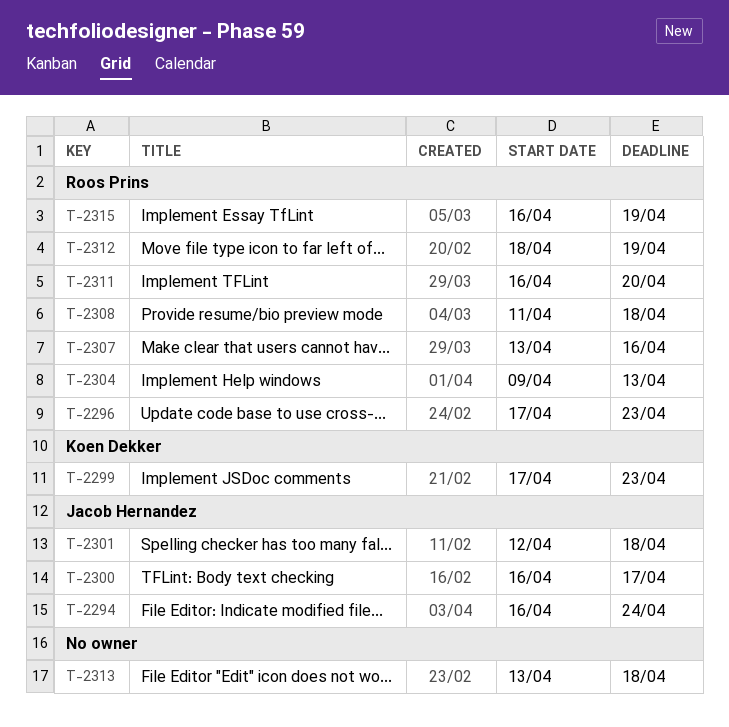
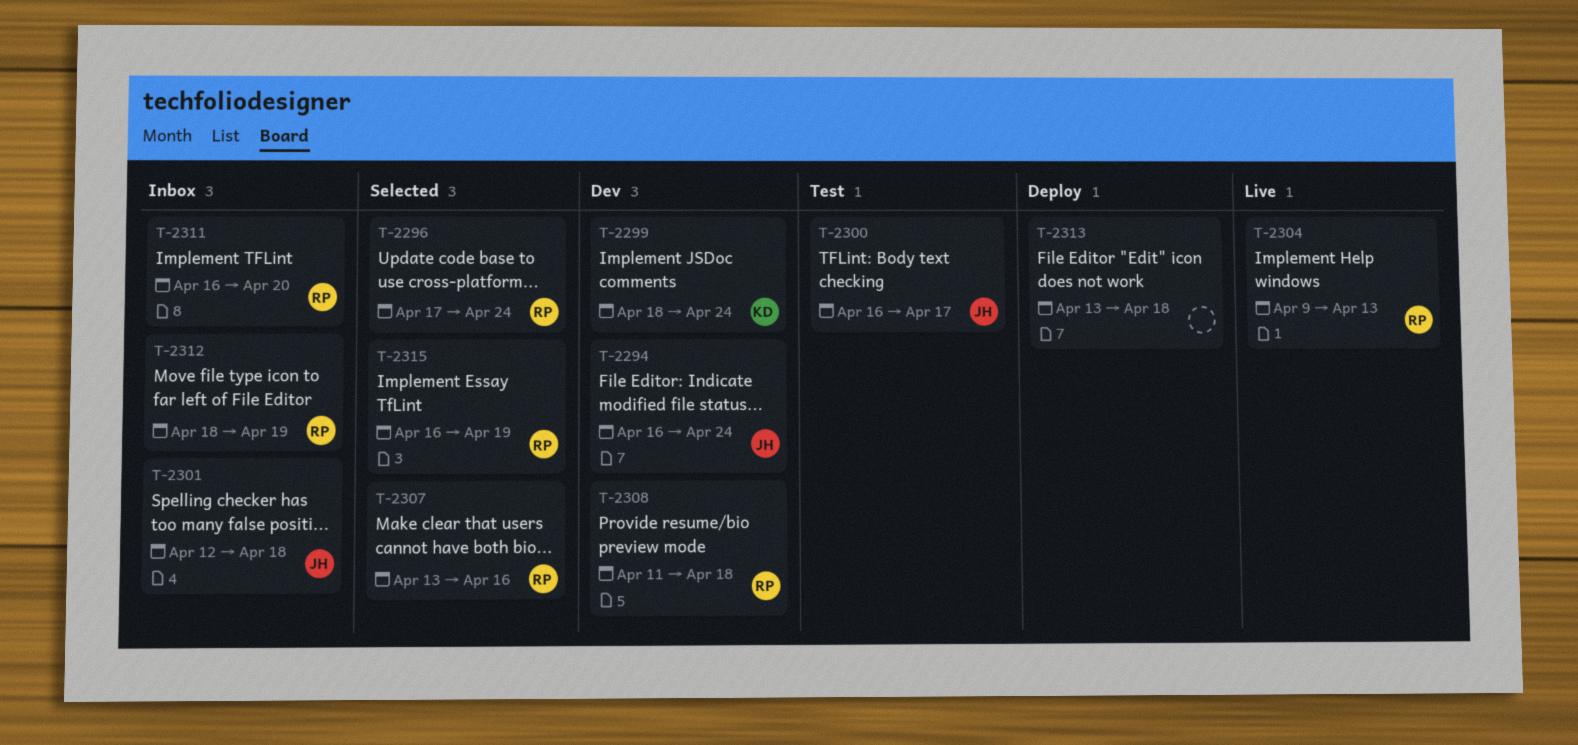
T-2296, due: Apr 23 -> Apr 24
T-2299, start: Apr 17 -> Apr 18
T-2299, due: Apr 23 -> Apr 24

